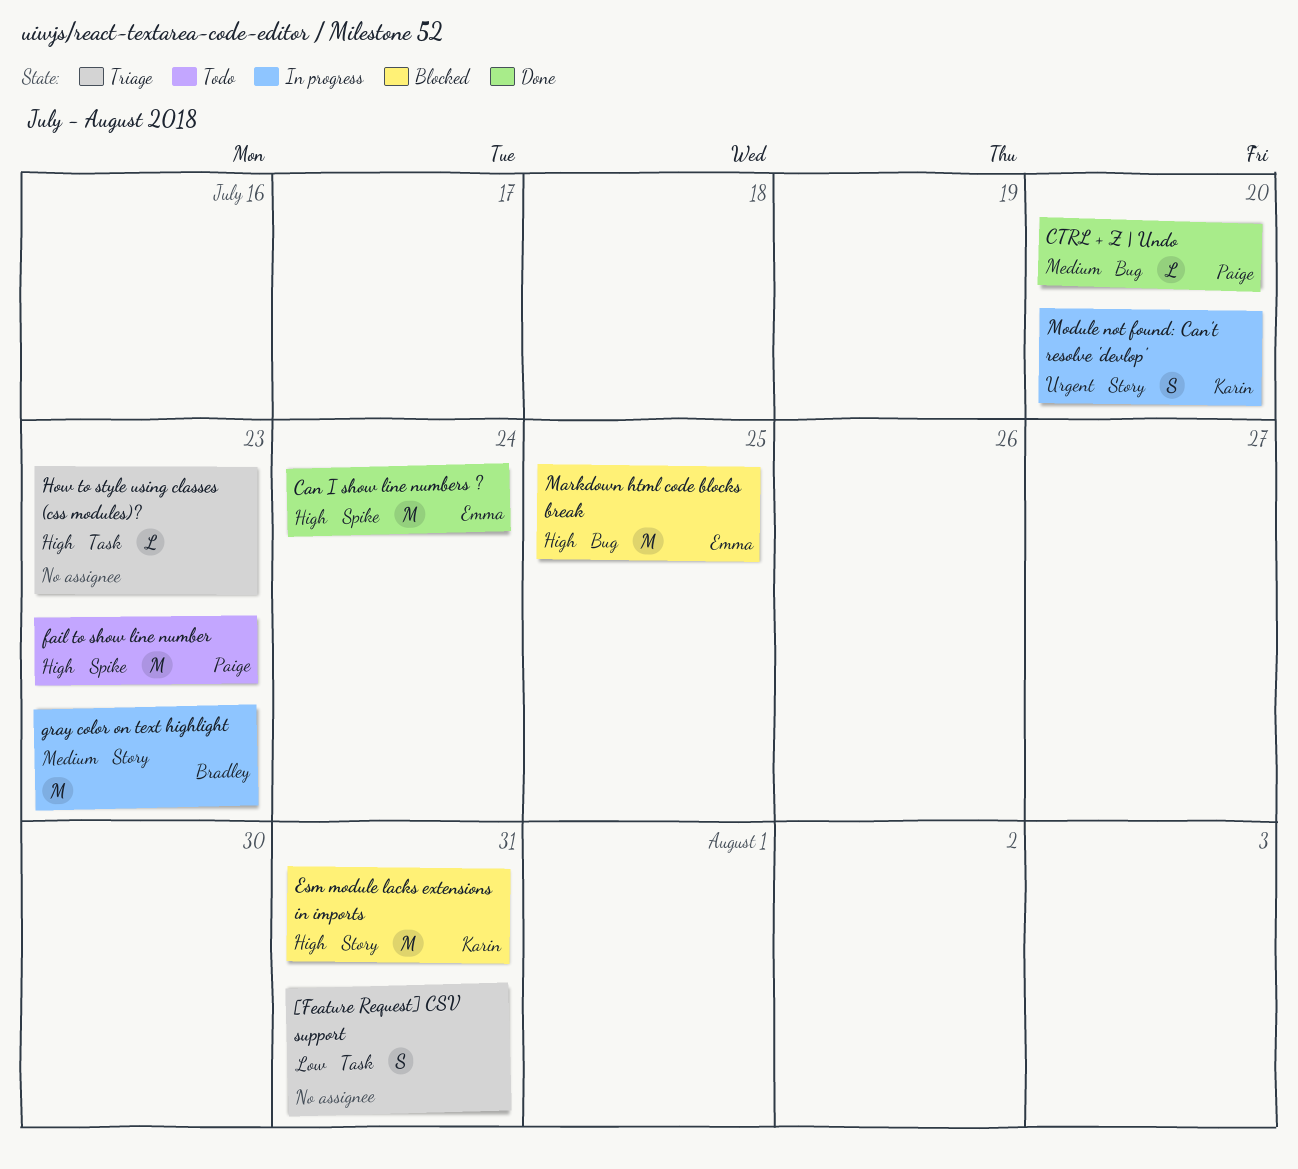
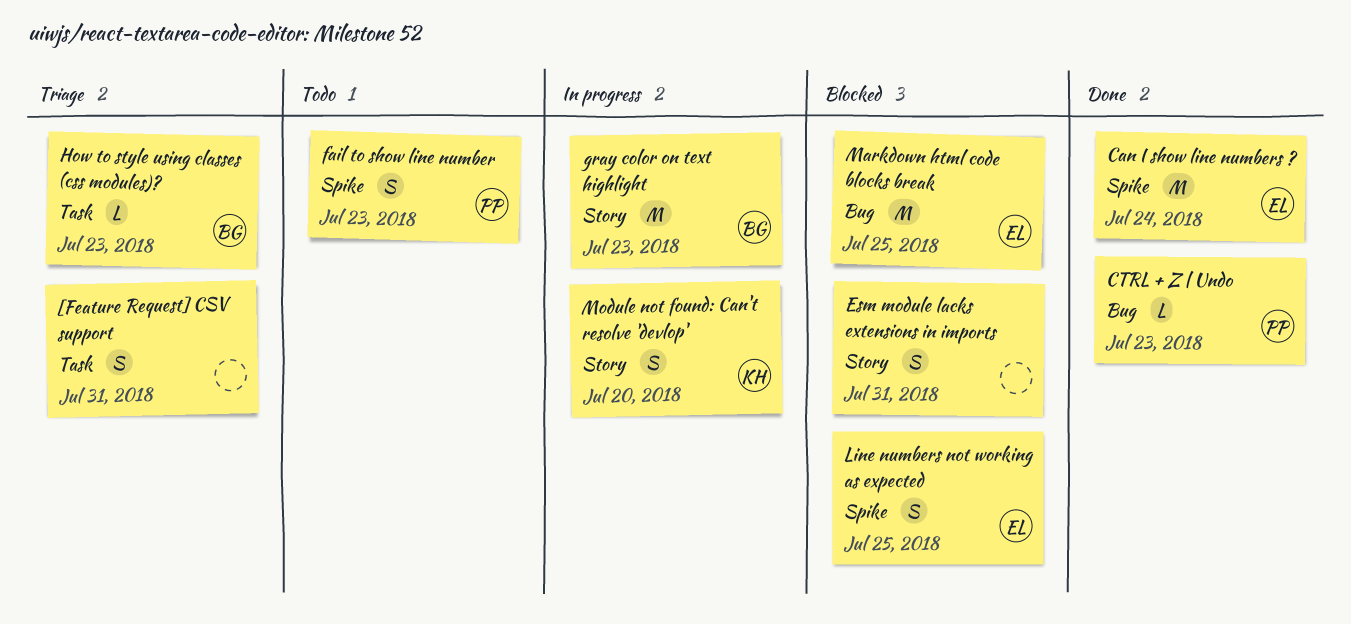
CTRL + Z | Undo, due: Jul 20 -> Jul 23
Esm module lacks extensions in imports, owner: Karin -> none
Esm module lacks extensions in imports, estimate: M -> S
fail to show line number, estimate: M -> S
How to style using classes (css modules)?, owner: none -> Bradley
Line numbers not working as expected: none -> present

